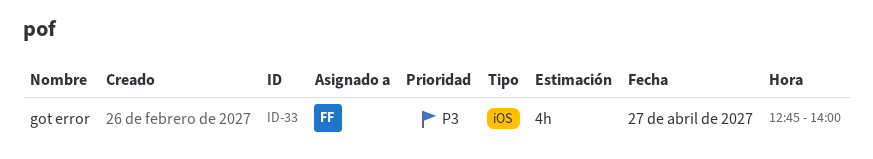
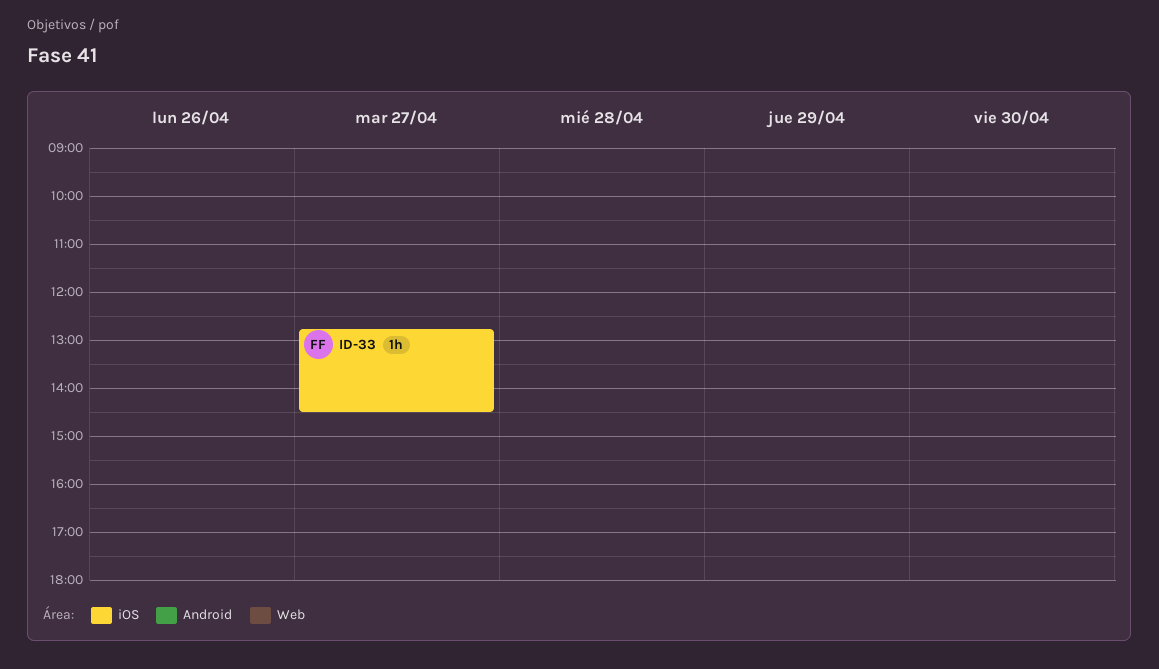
ID-33, estimate: 4h -> 1h
ID-33, ends: 14:00 -> 14:30

